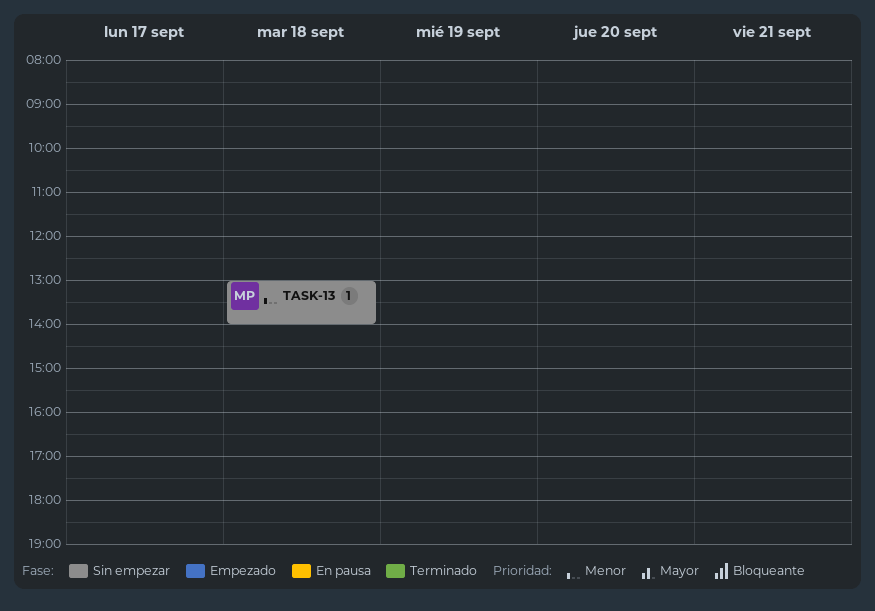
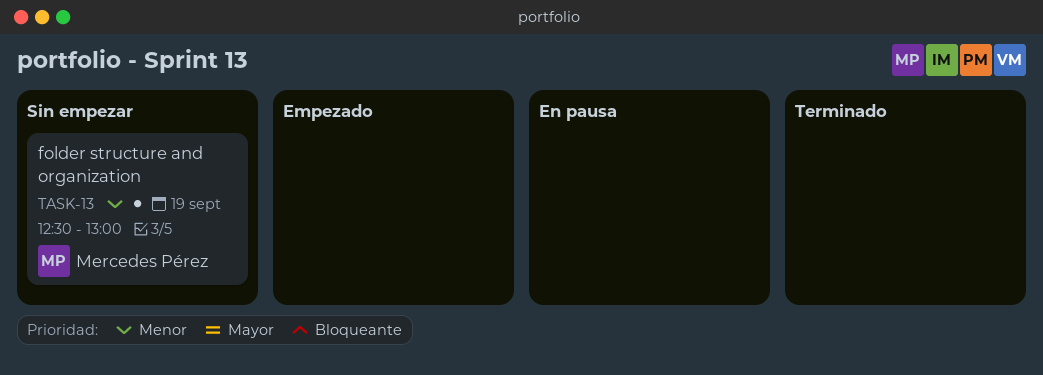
TASK-13, day: Sep 18 -> Sep 19
TASK-13, begins: 13:00 -> 12:30
TASK-13, ends: 14:00 -> 13:00

